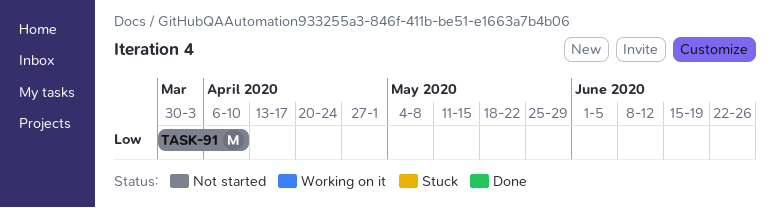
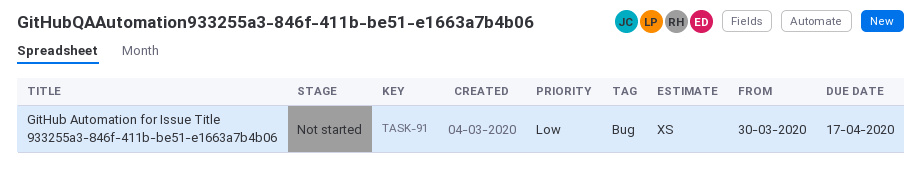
TASK-91, estimate: M -> XS
TASK-91, due: Apr 10 -> Apr 17

